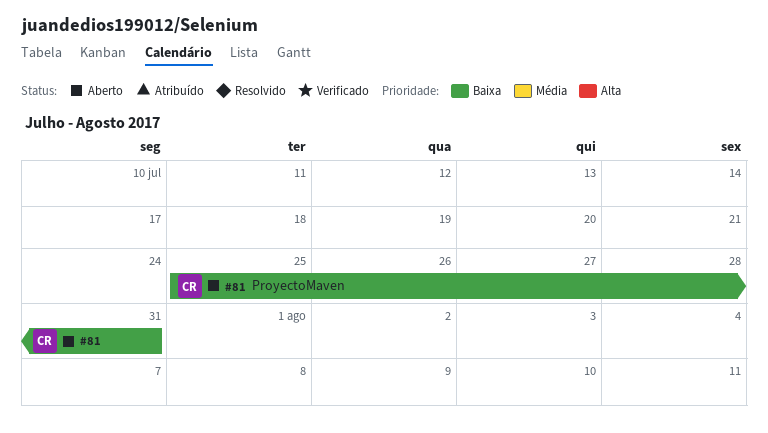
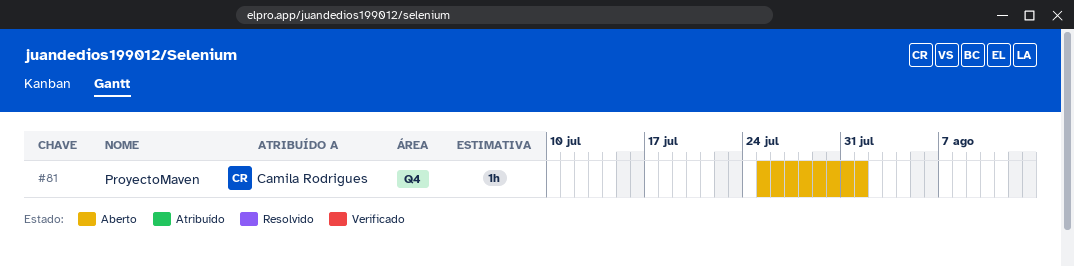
#81, due: Jul 31 -> Aug 1

